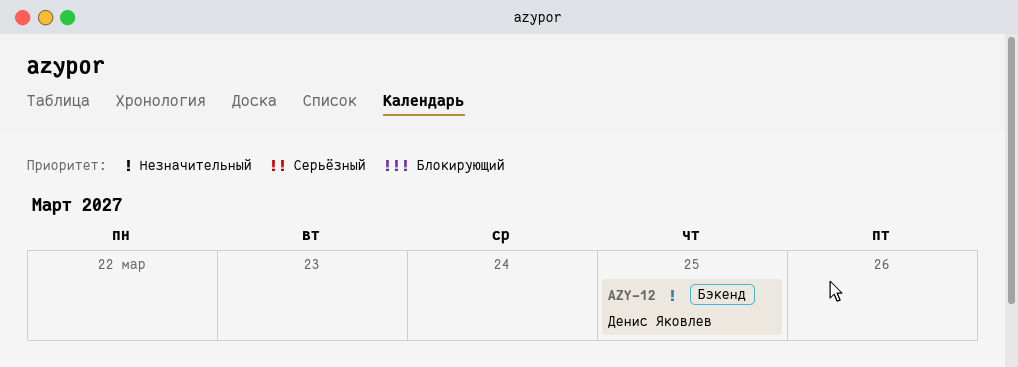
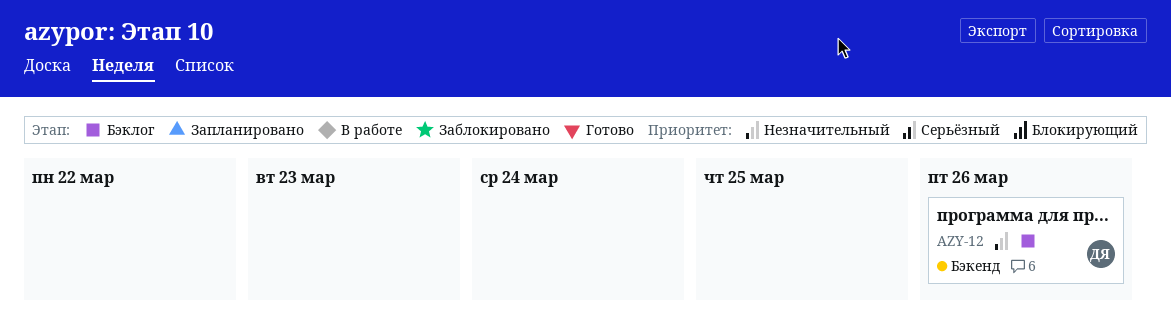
AZY-12, due: Mar 25 -> Mar 26

